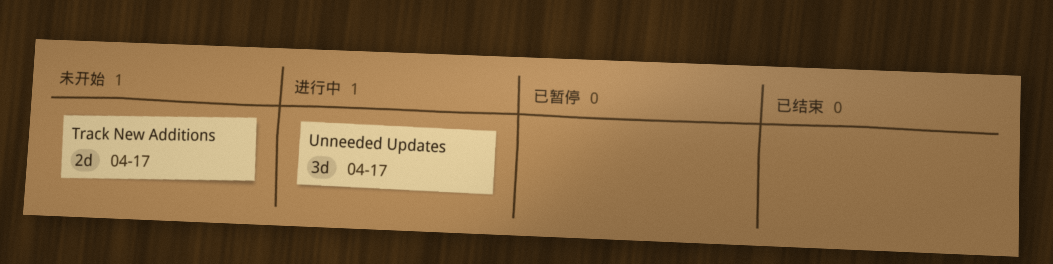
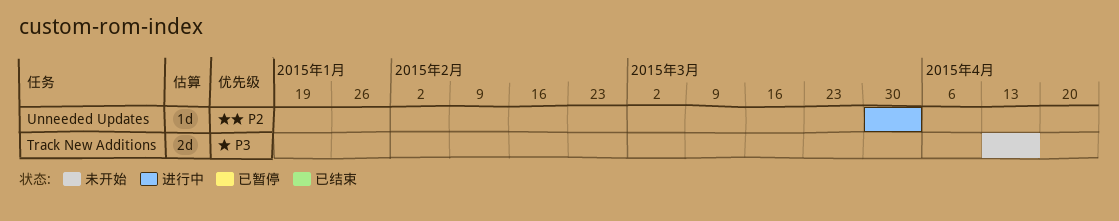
Unneeded Updates, estimate: 3d -> 1d
Unneeded Updates, due: Apr 17 -> Apr 3

